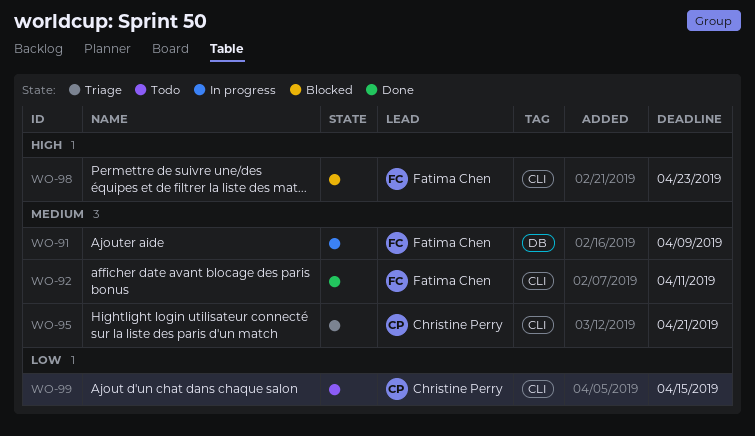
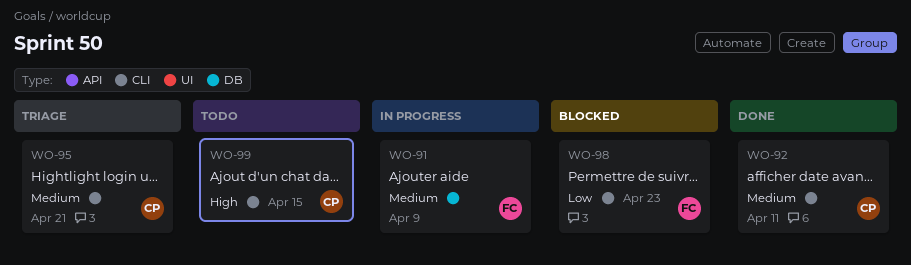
WO-92, owner: Fatima Chen -> Christine Perry
WO-98, priority: High -> Low
WO-99, priority: Low -> High

